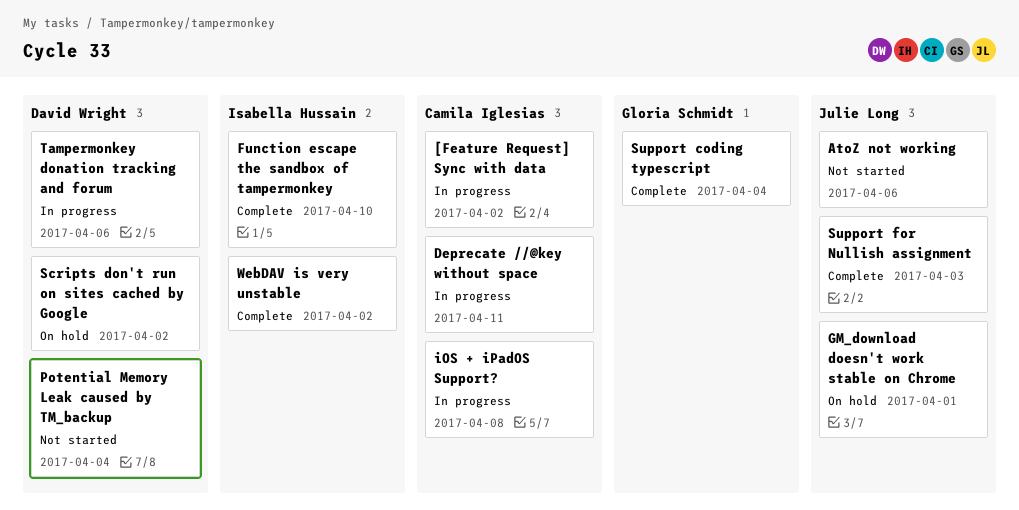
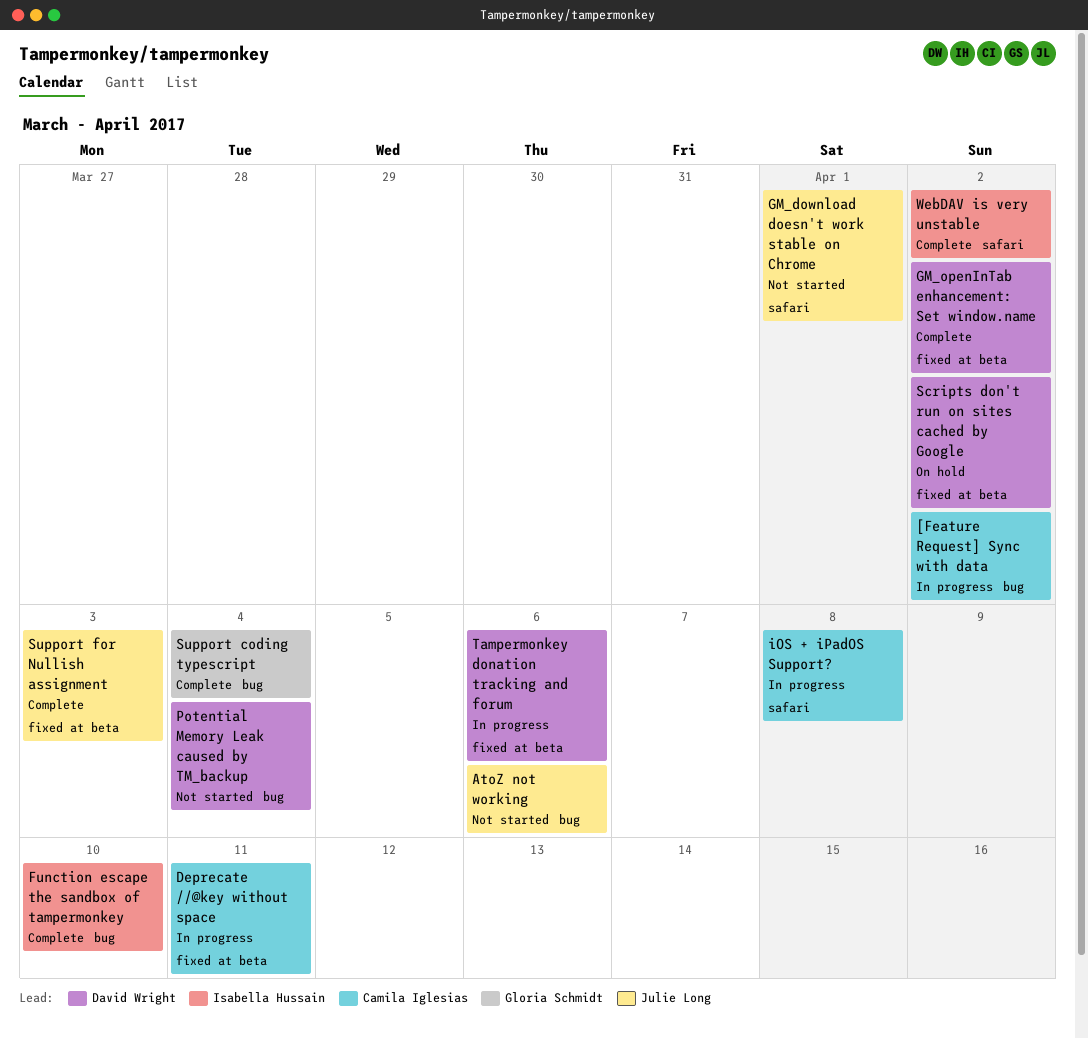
GM_download doesn't work stable on Chrome, status: On hold -> Not started
GM_openInTab enhancement: Set window.name: none -> present

